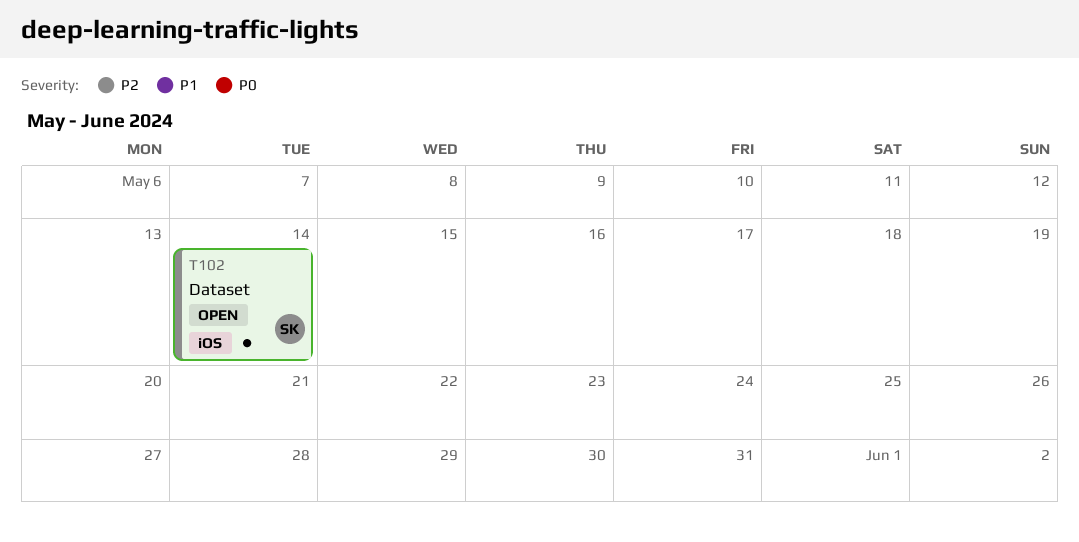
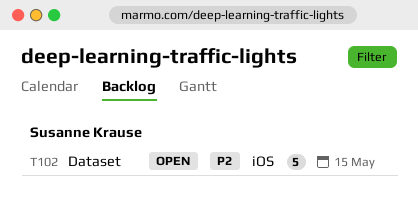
T102, estimate: 1 -> 5
T102, due: May 14 -> May 15

